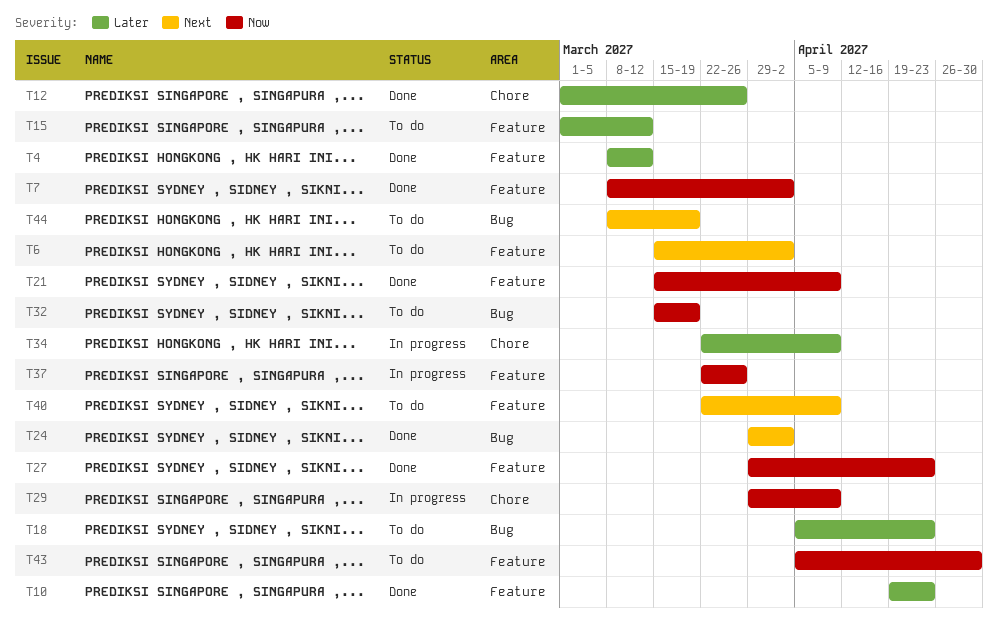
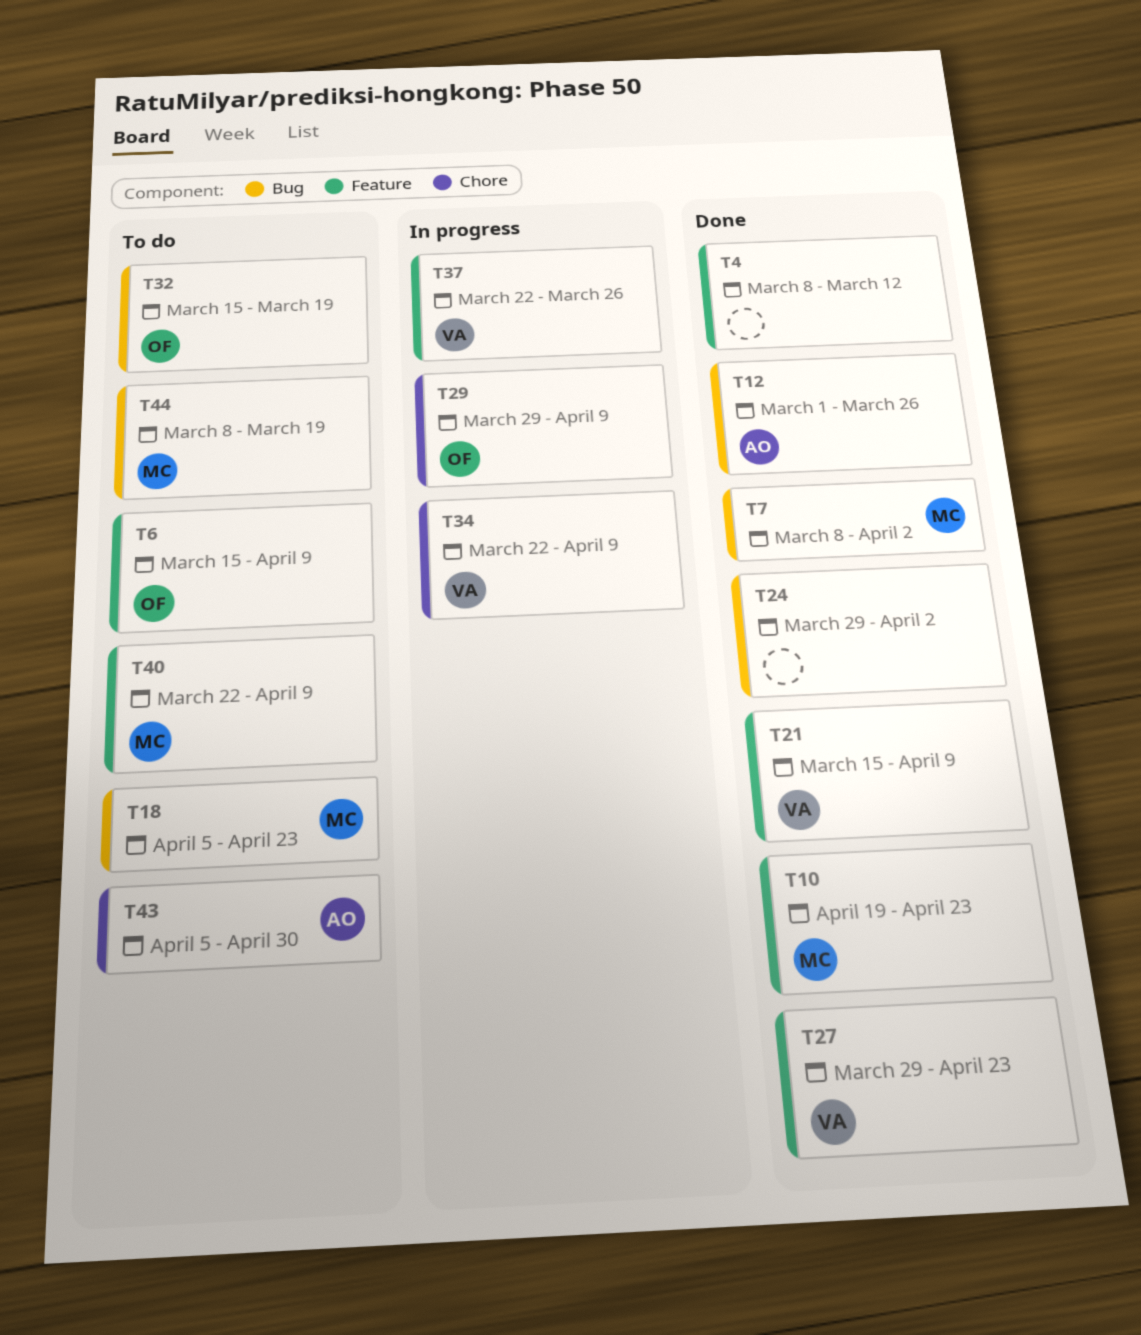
T6, due: Apr 2 -> Apr 9
T7, label: Feature -> Bug
T12, label: Chore -> Bug
T15: present -> none
T43, label: Feature -> Chore

